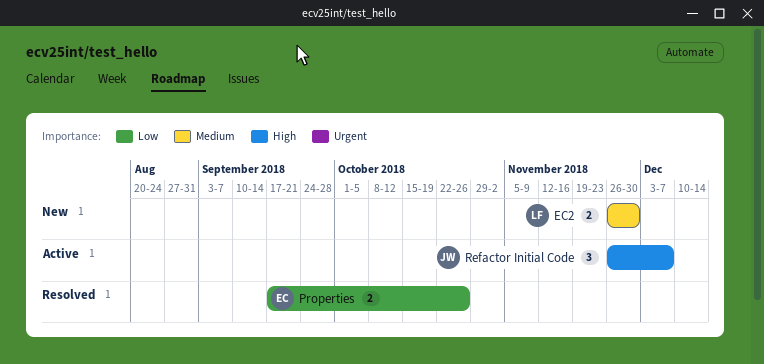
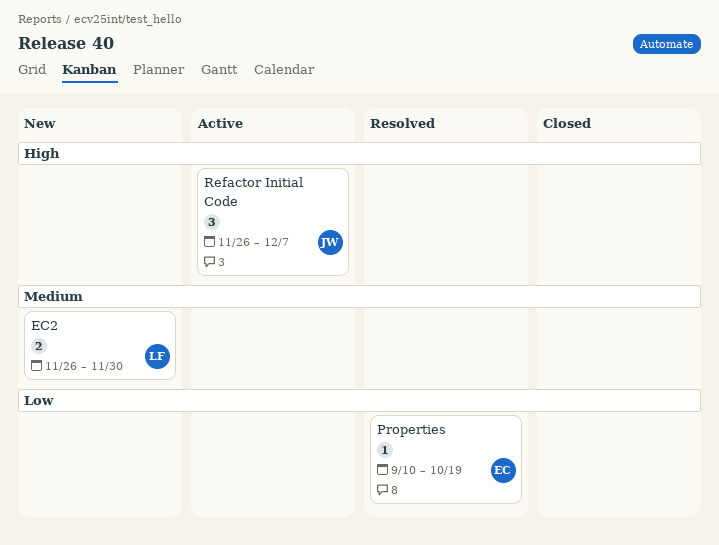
Properties, estimate: 2 -> 1
Properties, start: Sep 17 -> Sep 10
Properties, due: Oct 26 -> Oct 19

